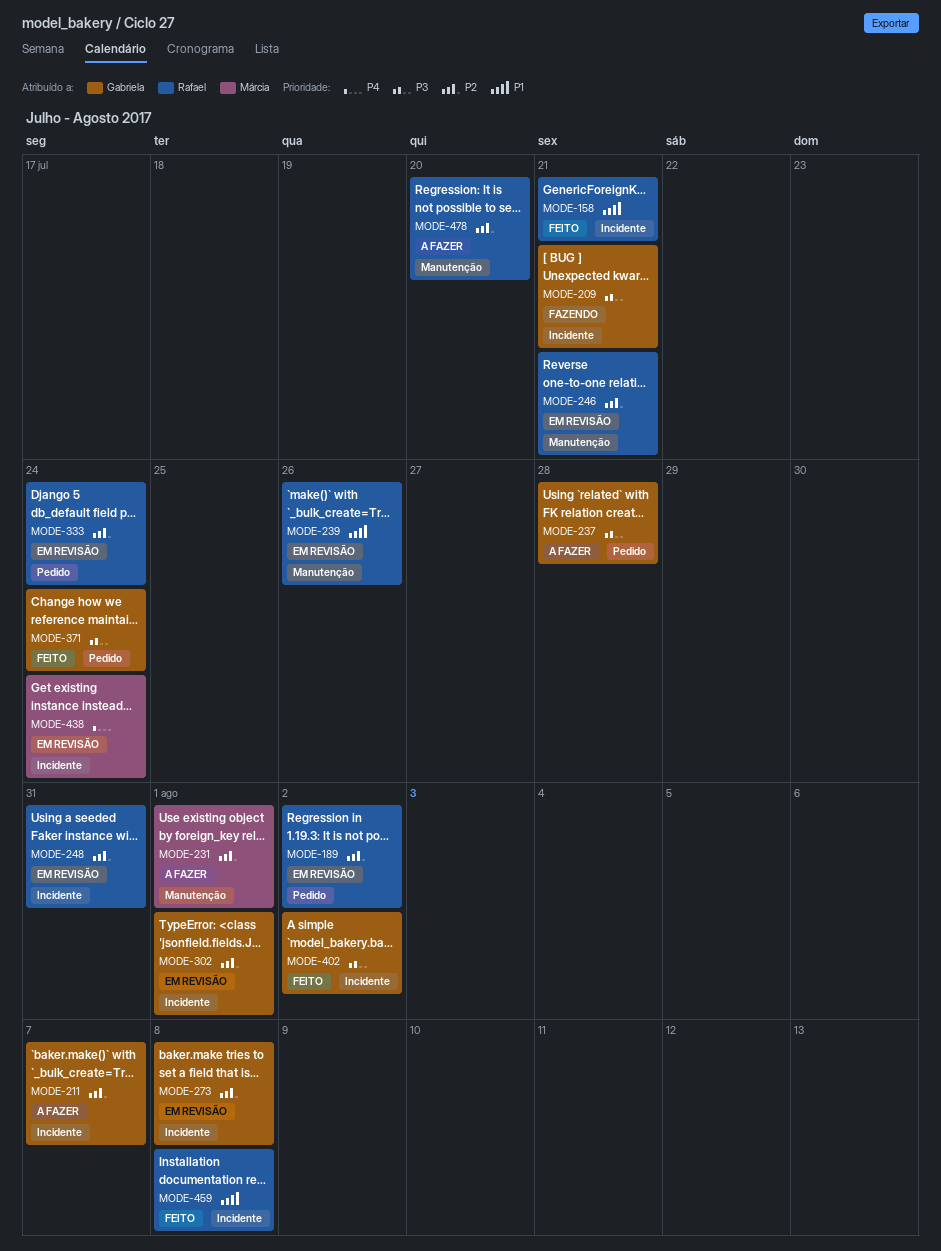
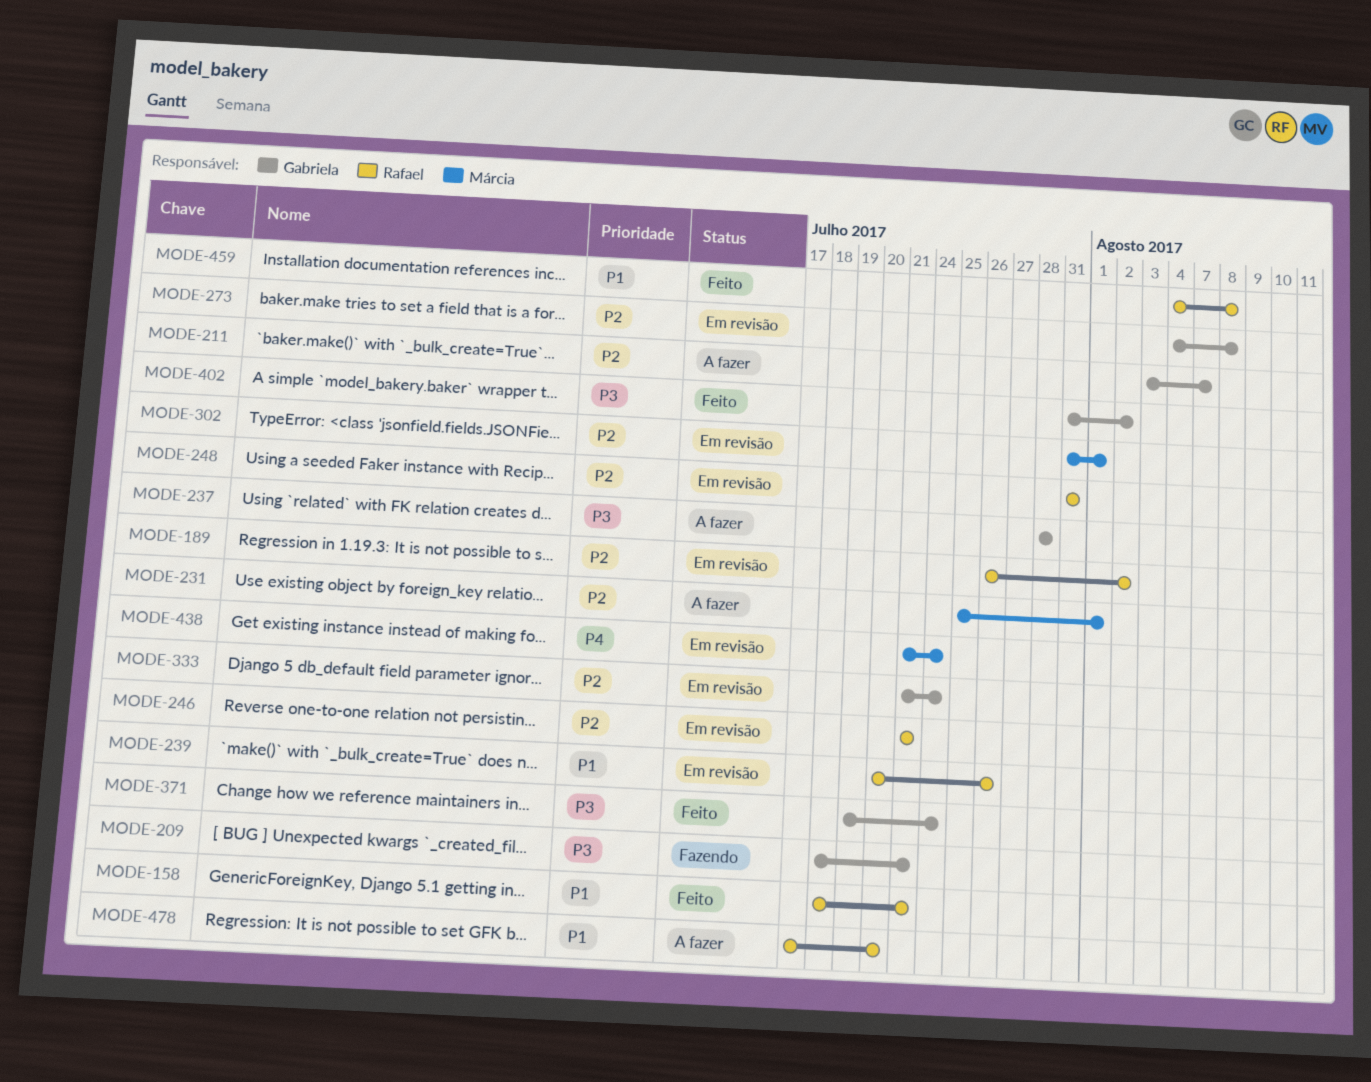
MODE-302, owner: Gabriela -> Márcia
MODE-333, owner: Rafael -> Gabriela
MODE-478, priority: P2 -> P1

